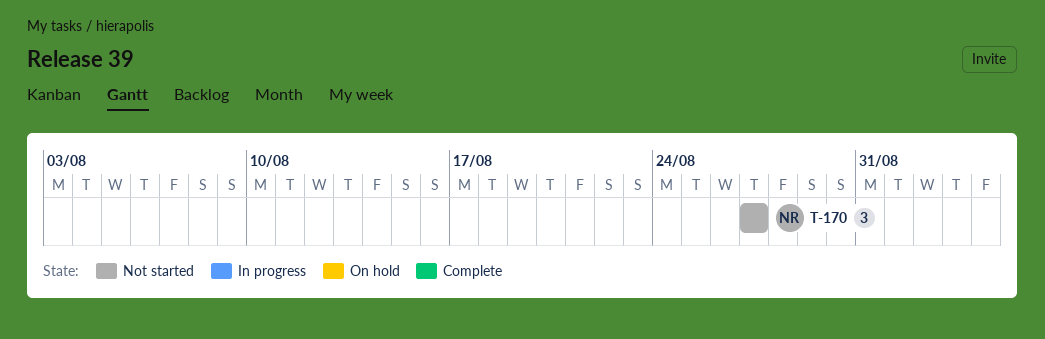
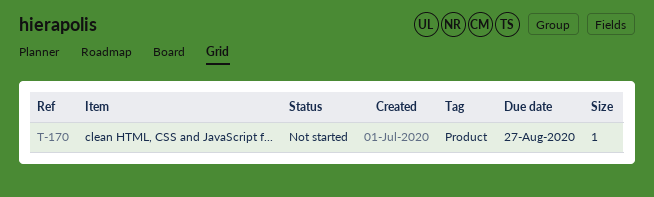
T-170, estimate: 3 -> 1

